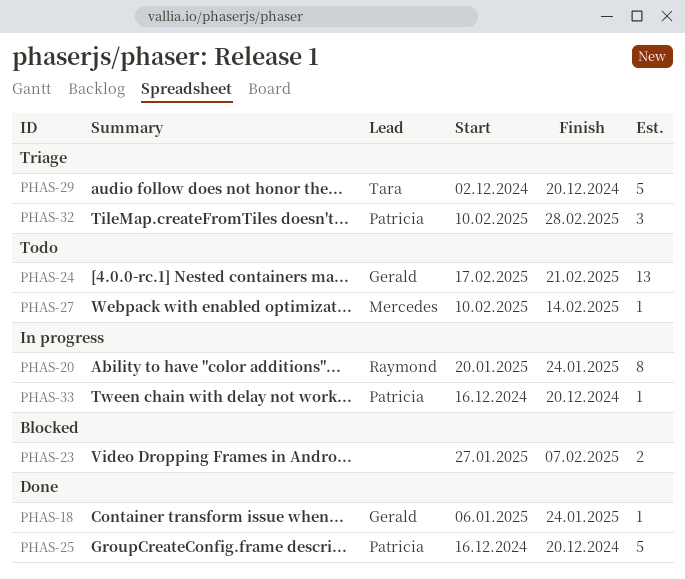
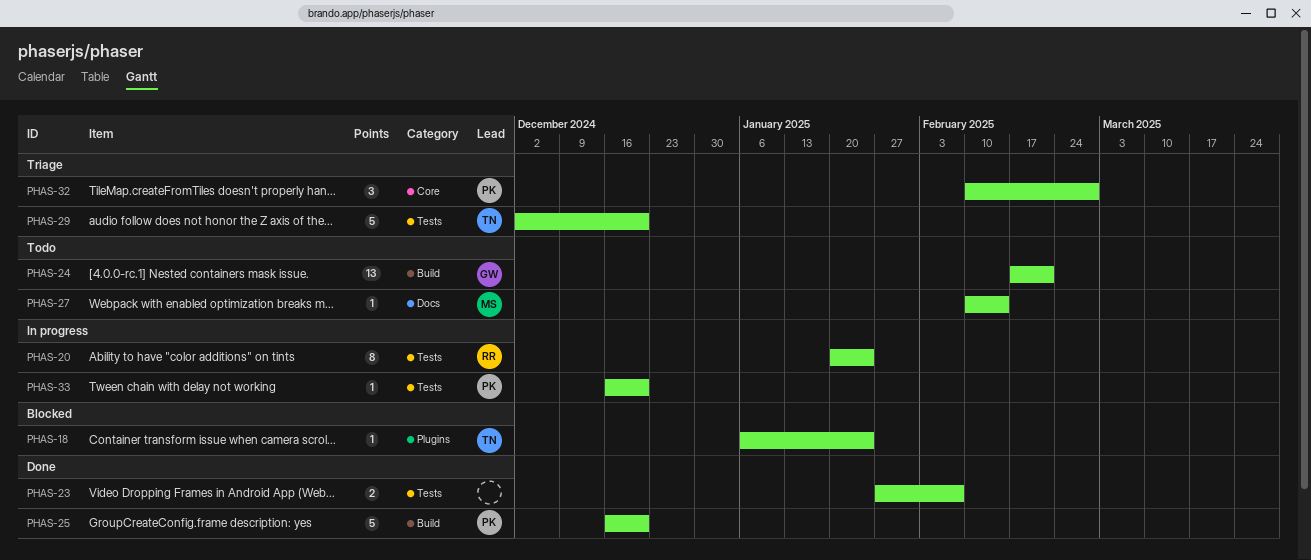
PHAS-18, status: Done -> Blocked
PHAS-18, owner: Gerald -> Tara
PHAS-23, status: Blocked -> Done

